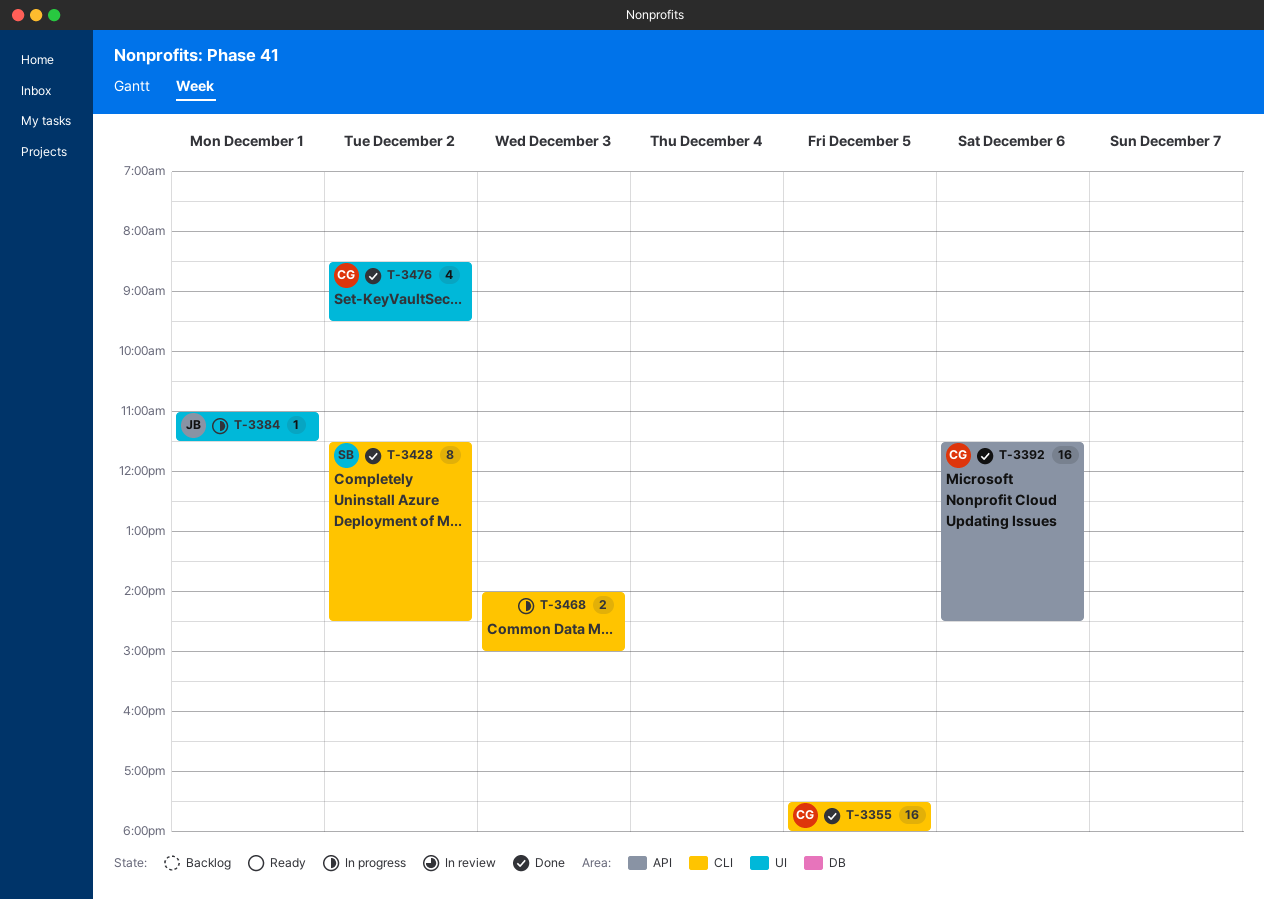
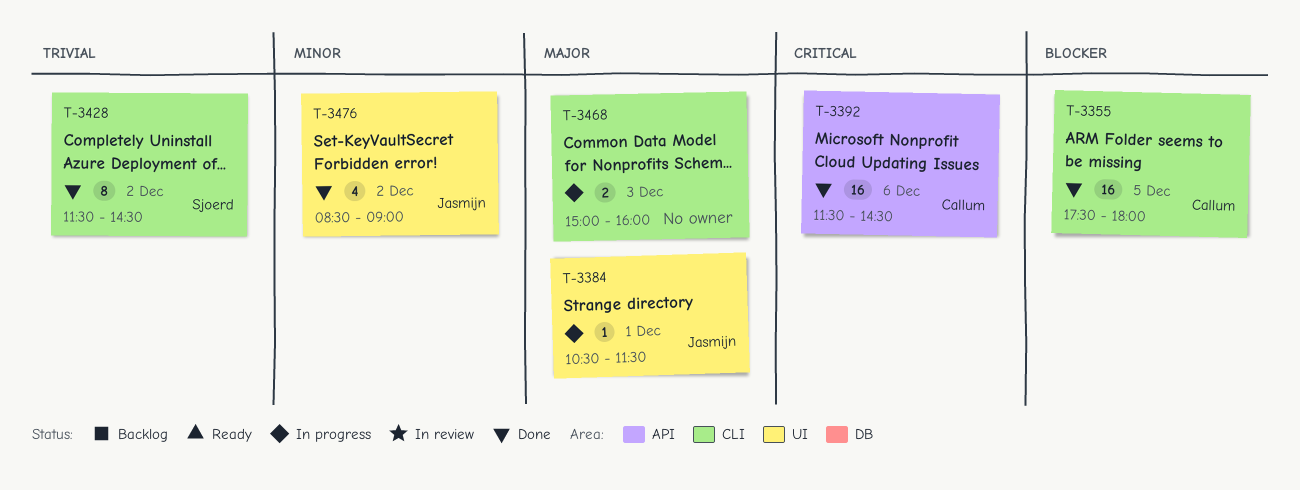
T-3384, begins: 11:00 -> 10:30
T-3468, begins: 14:00 -> 15:00
T-3468, ends: 15:00 -> 16:00
T-3476, owner: Callum -> Jasmijn
T-3476, ends: 09:30 -> 09:00

